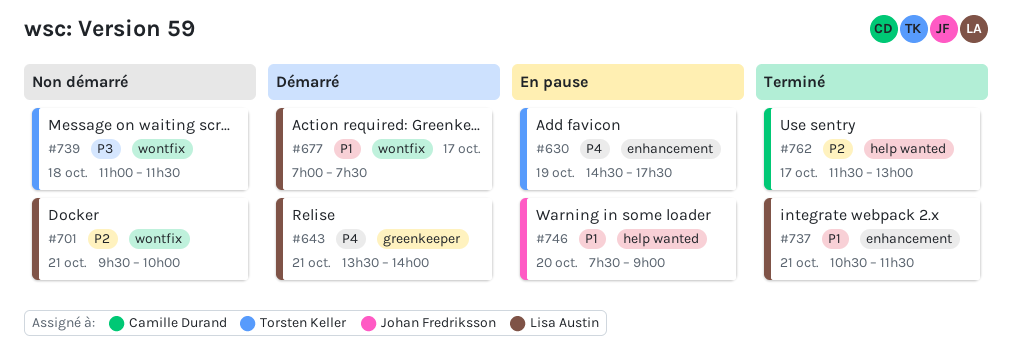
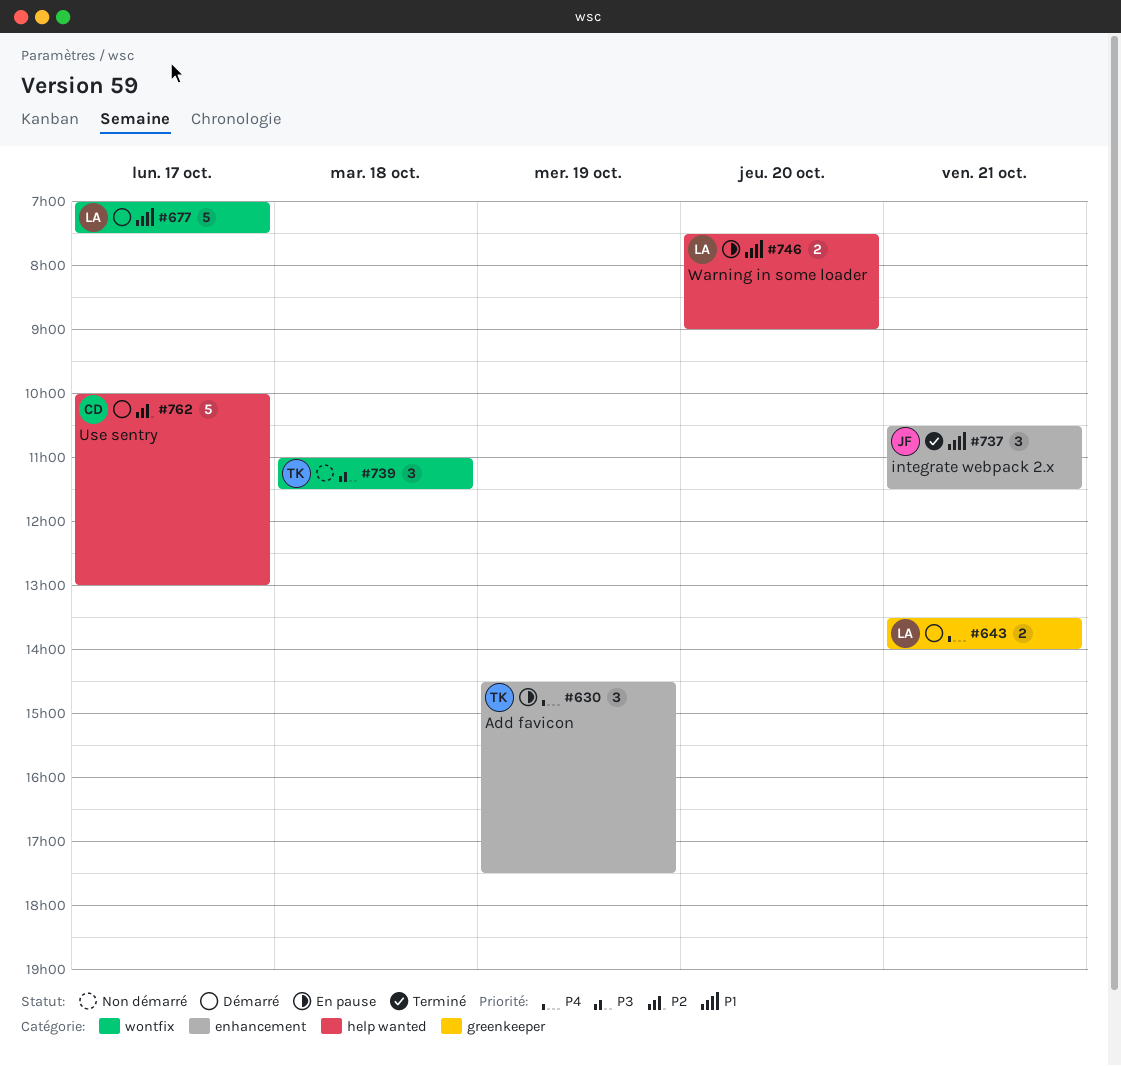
#701: present -> none
#737, owner: Lisa Austin -> Johan Fredriksson
#746, owner: Johan Fredriksson -> Lisa Austin
#762, status: Terminé -> Démarré
#762, begins: 11:30 -> 10:00

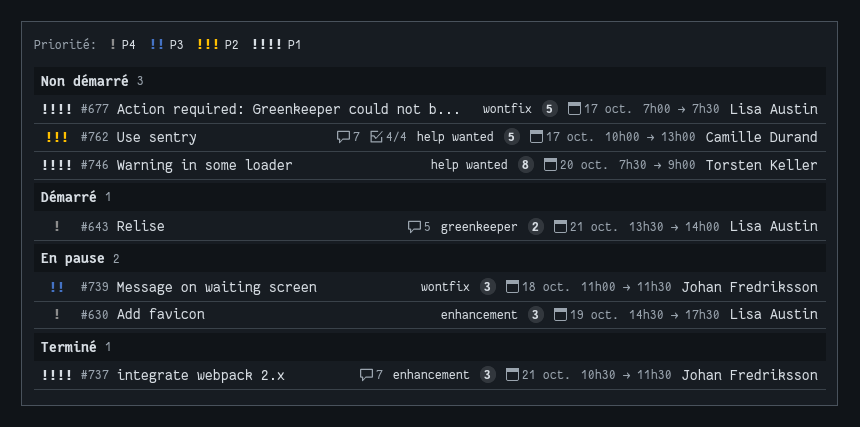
#630, owner: Torsten Keller -> Lisa Austin
#677, status: Démarré -> Non démarré
#739, status: Non démarré -> En pause
#739, owner: Torsten Keller -> Johan Fredriksson
#746, status: En pause -> Non démarré
#746, owner: Lisa Austin -> Torsten Keller
#746, estimate: 2 -> 8
#762, status: Démarré -> Non démarré

